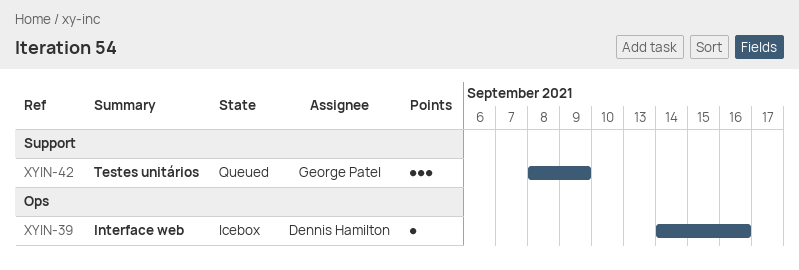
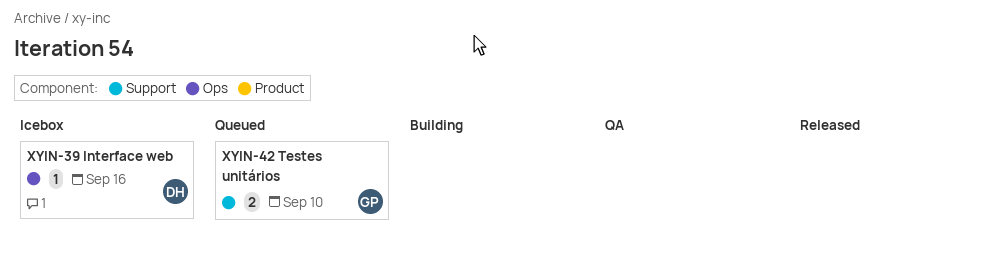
XYIN-42, estimate: 3 -> 2
XYIN-42, due: Sep 9 -> Sep 10

